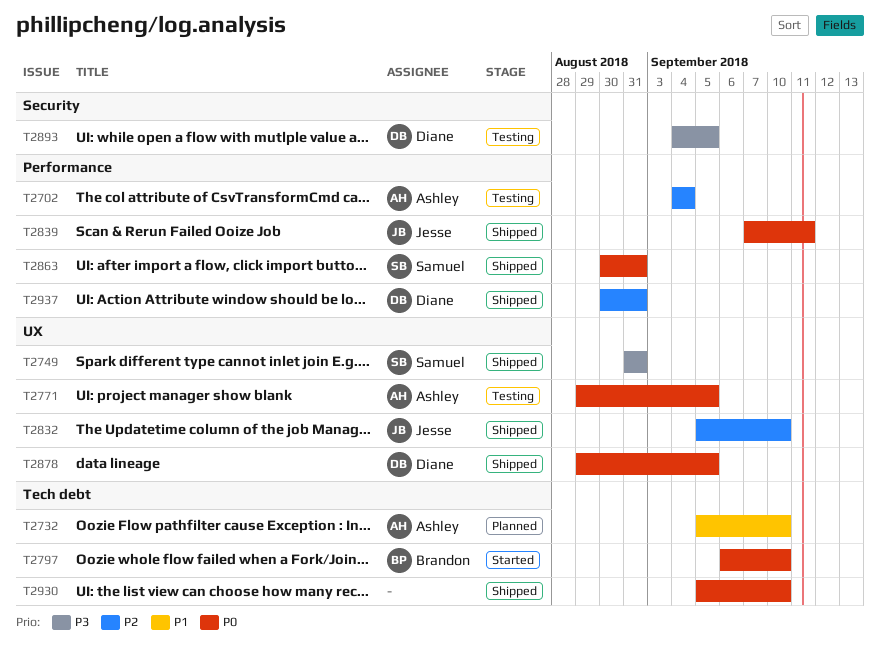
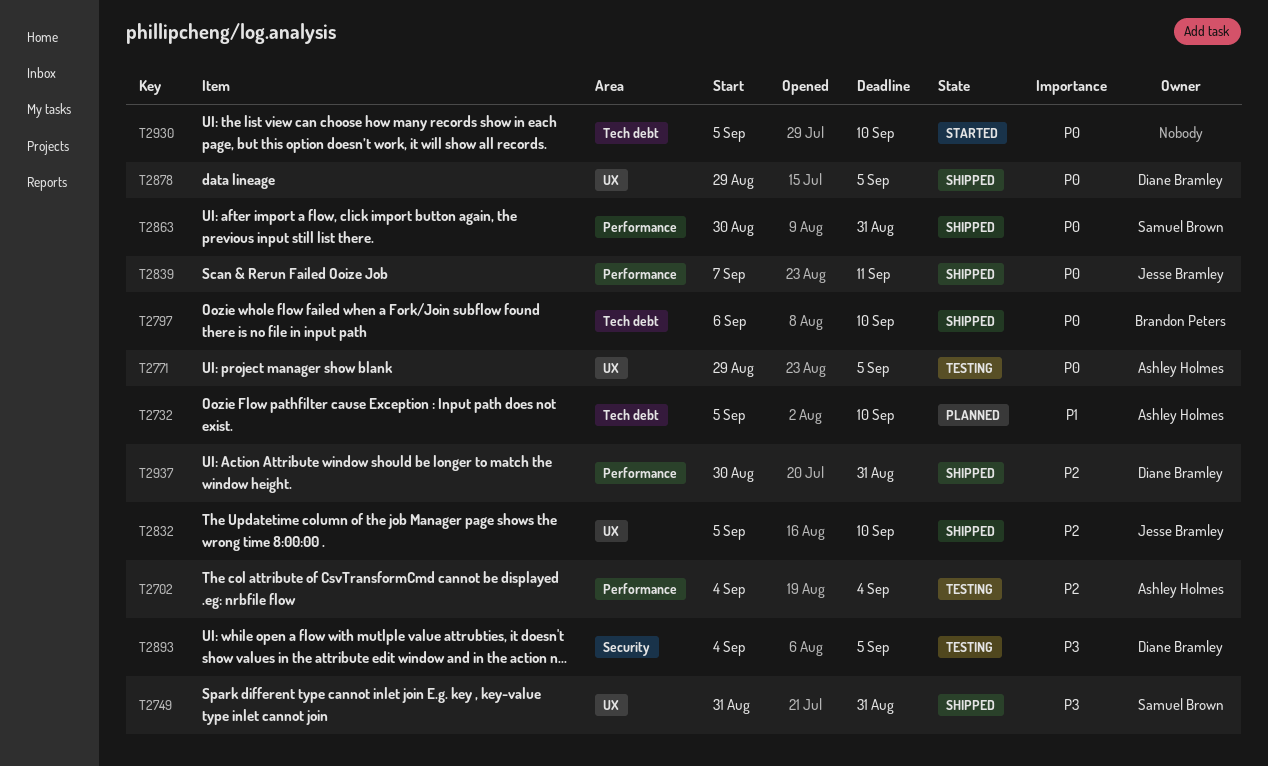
T2797, status: Started -> Shipped
T2930, status: Shipped -> Started

